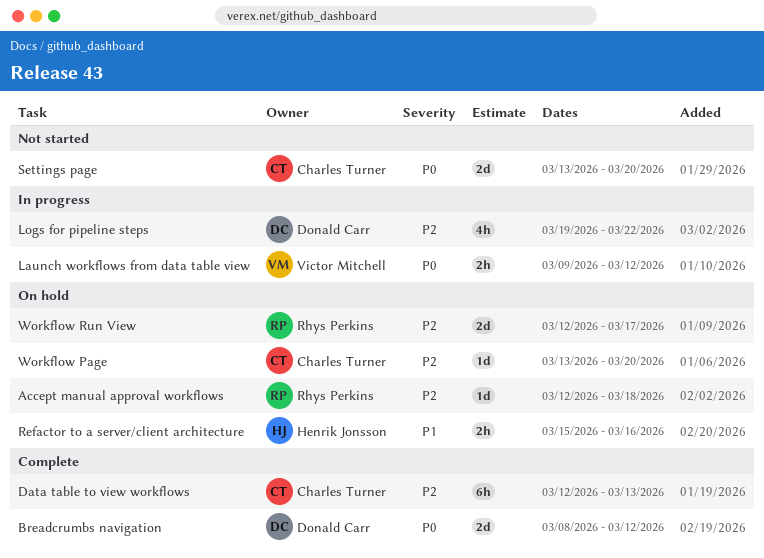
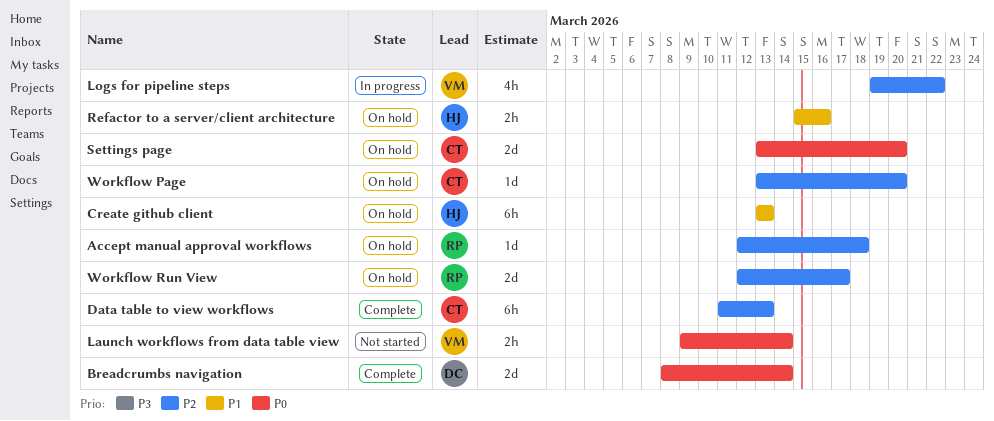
Breadcrumbs navigation, due: Mar 12 -> Mar 14
Create github client: none -> present
Data table to view workflows, start: Mar 12 -> Mar 11
Launch workflows from data table view, status: In progress -> Not started
Launch workflows from data table view, due: Mar 12 -> Mar 14
Logs for pipeline steps, owner: Donald Carr -> Victor Mitchell
Settings page, status: Not started -> On hold

